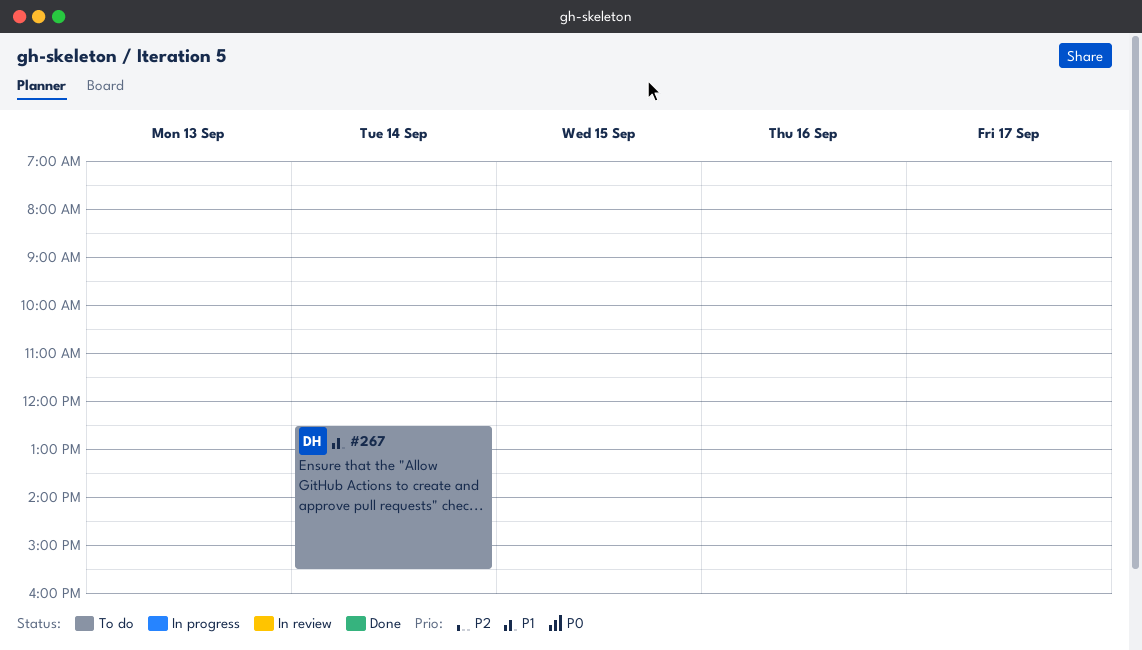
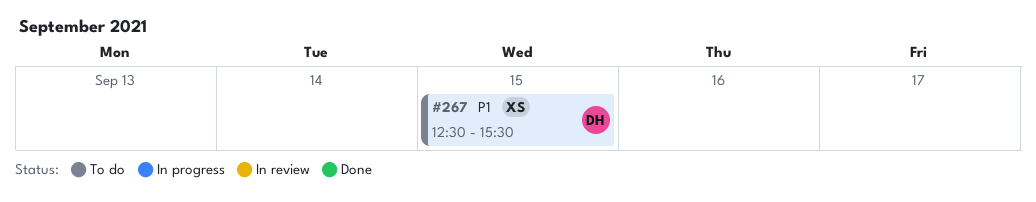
#267, day: Sep 14 -> Sep 15

